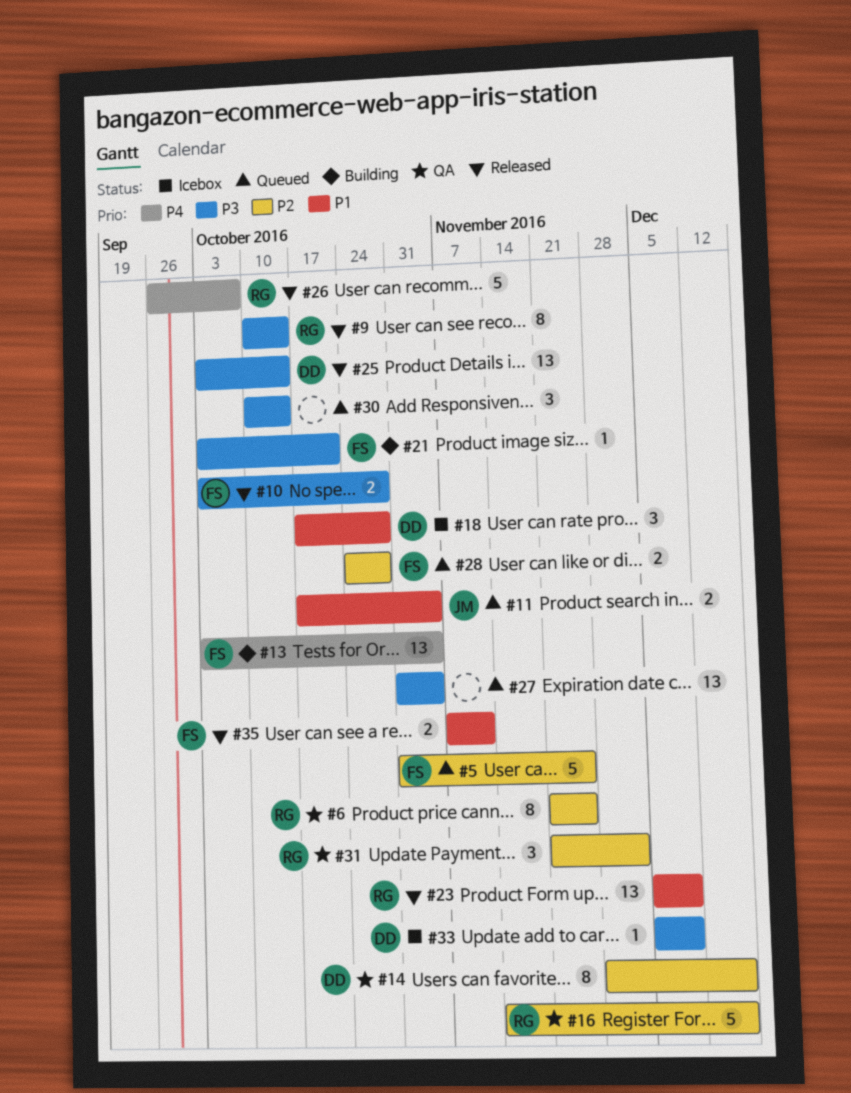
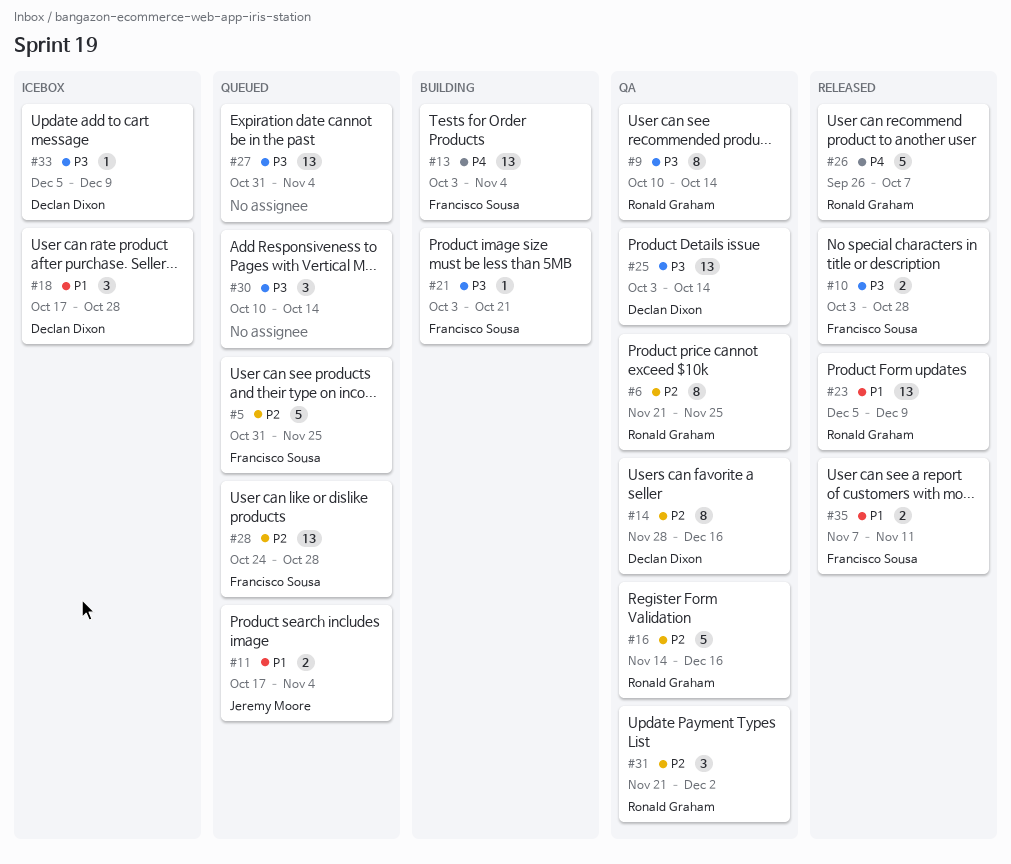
#9, status: Released -> QA
#25, status: Released -> QA
#28, estimate: 2 -> 13

